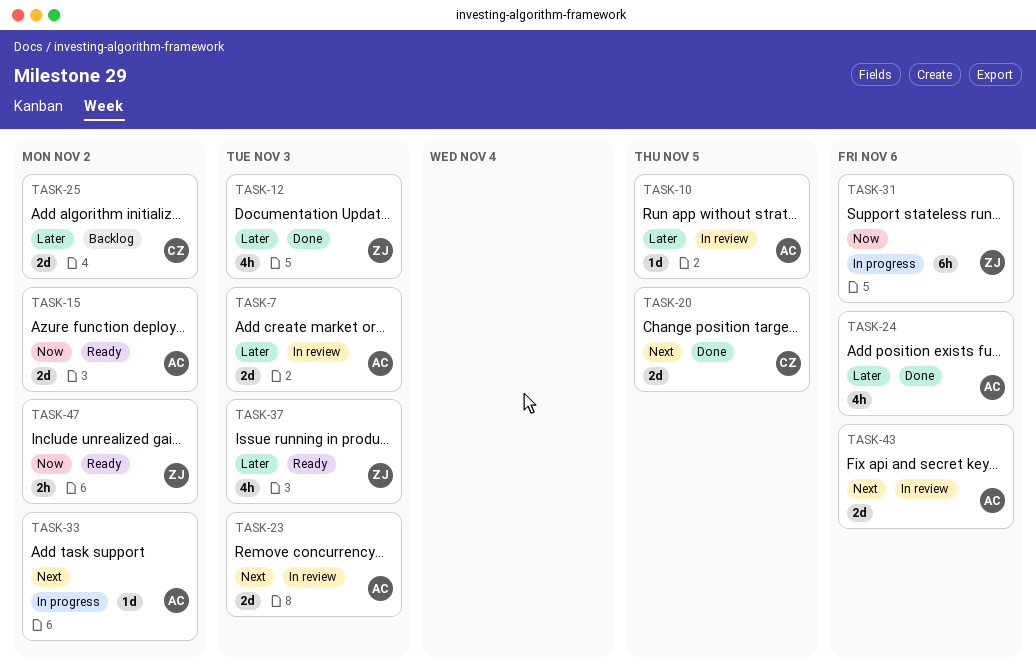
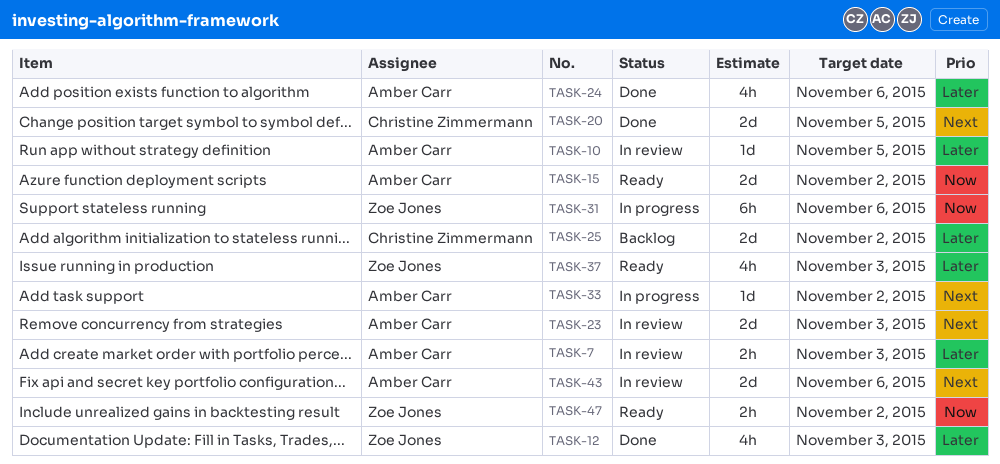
TASK-7, estimate: 2d -> 2h

